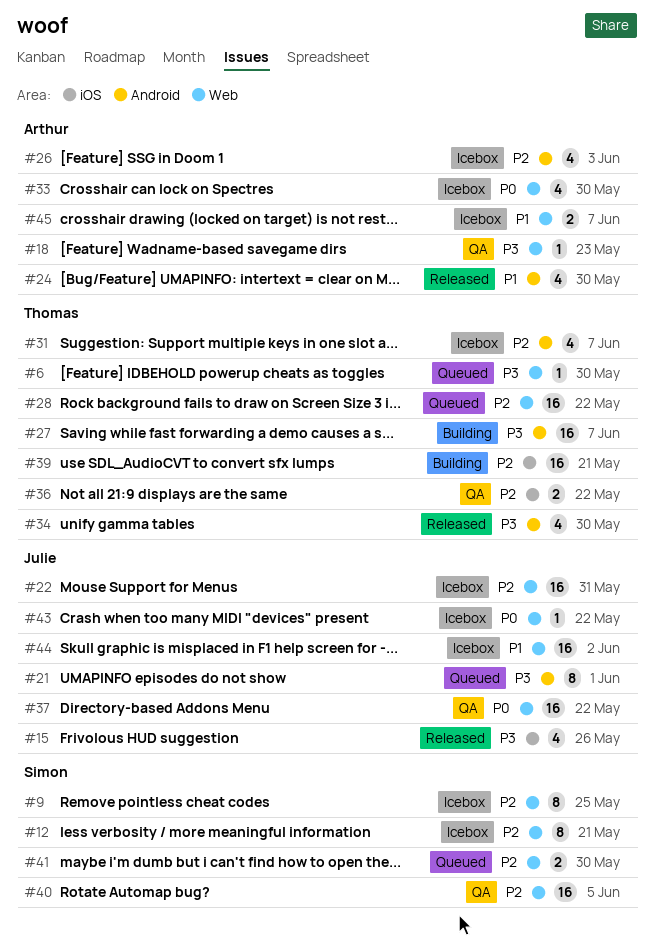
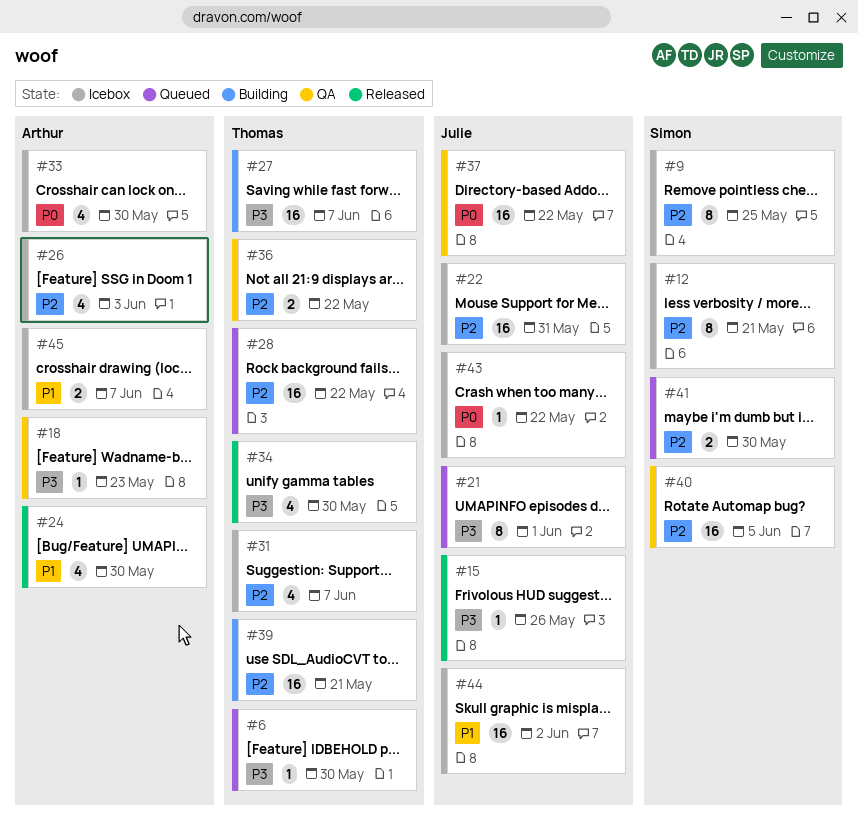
#15, estimate: 4 -> 1

